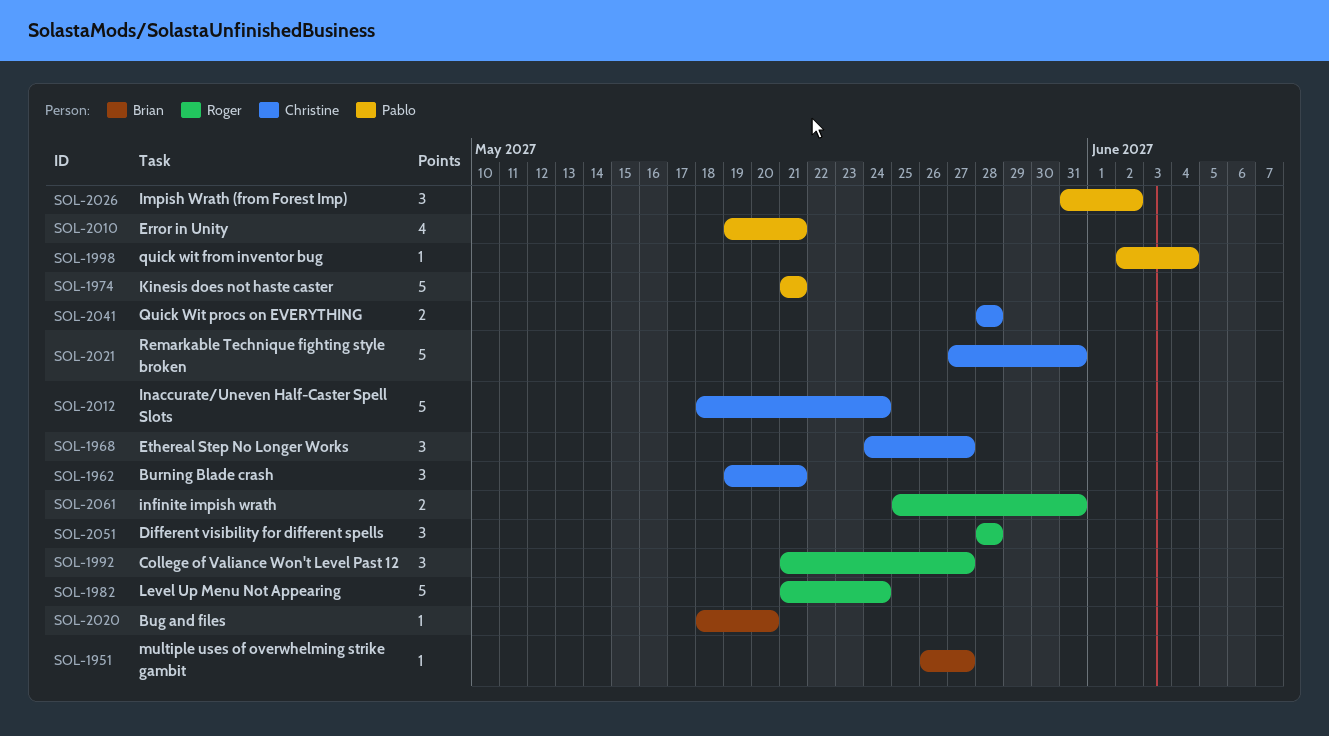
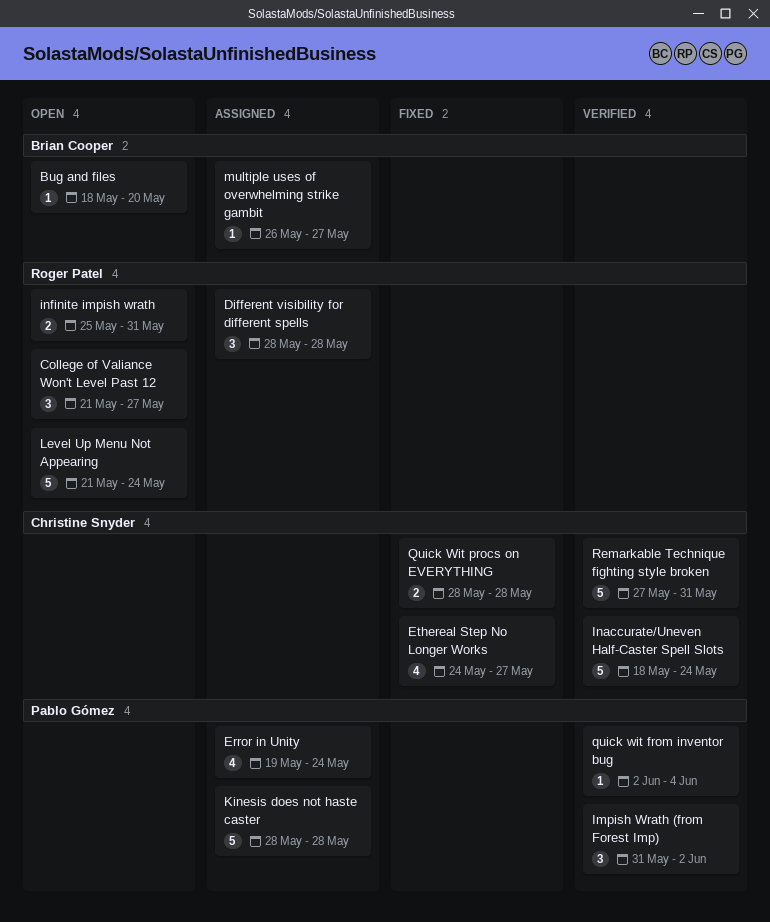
Burning Blade crash: present -> none
Error in Unity, due: May 21 -> May 24
Ethereal Step No Longer Works, estimate: 3 -> 4
Kinesis does not haste caster, start: May 21 -> May 28
Kinesis does not haste caster, due: May 21 -> May 28

